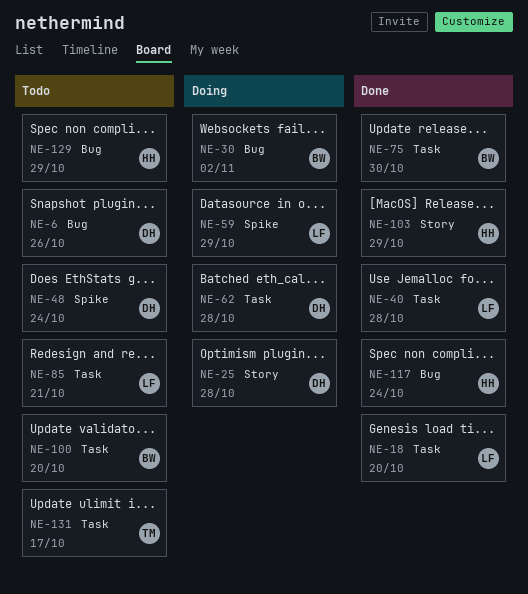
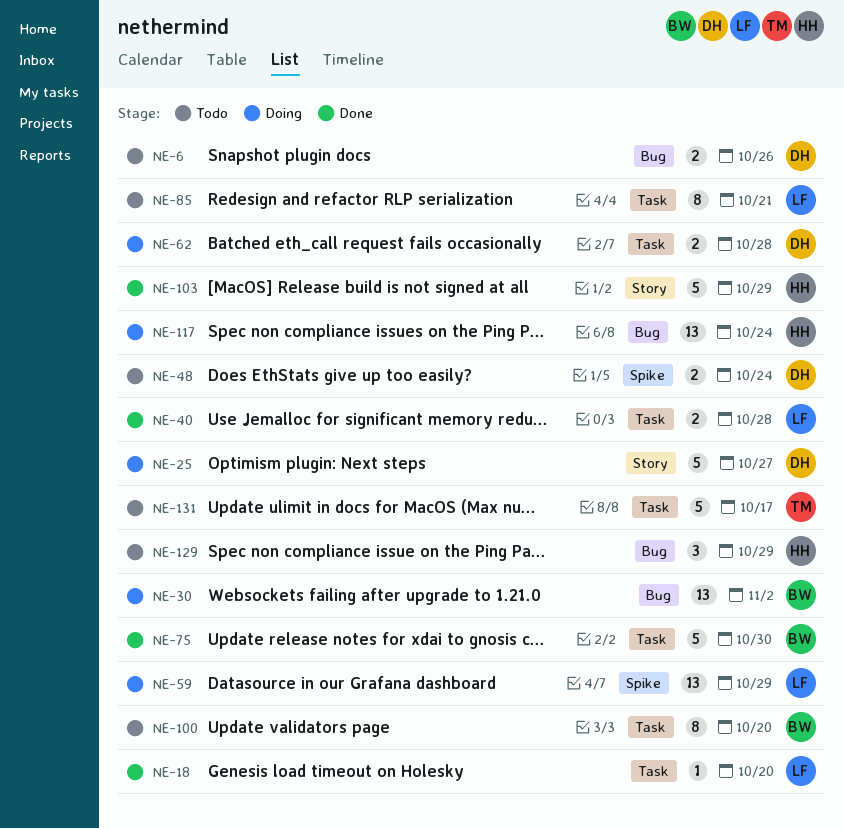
NE-25, due: Oct 28 -> Oct 27
NE-117, status: Done -> Doing

